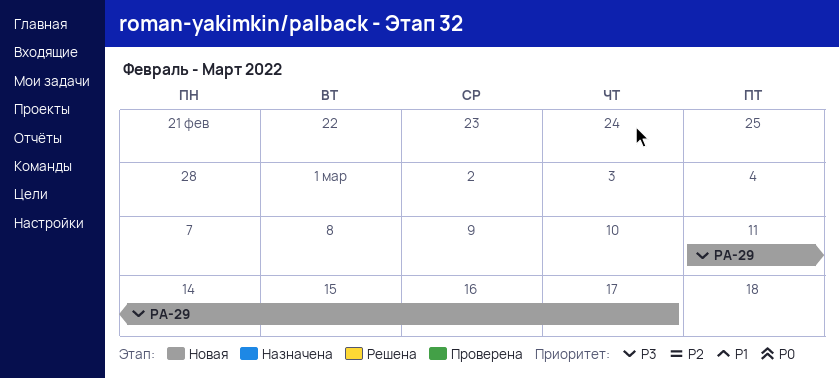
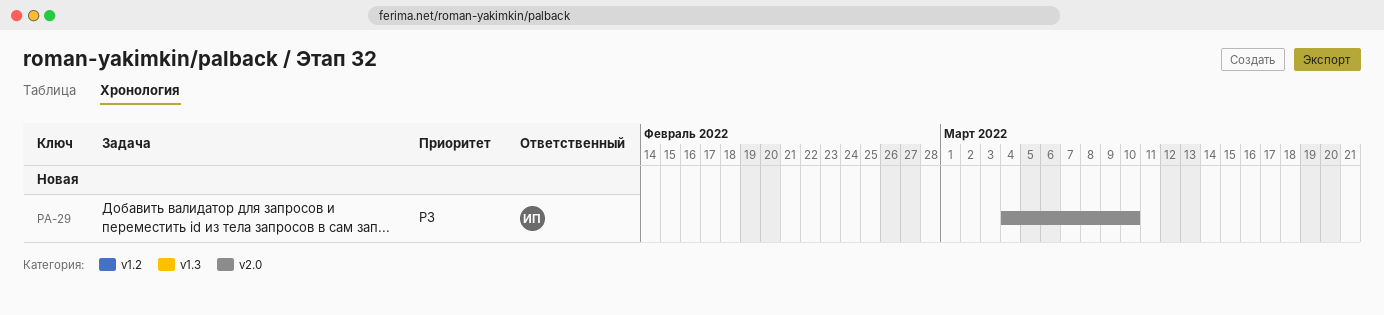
PA-29, start: Mar 11 -> Mar 4
PA-29, due: Mar 17 -> Mar 10

